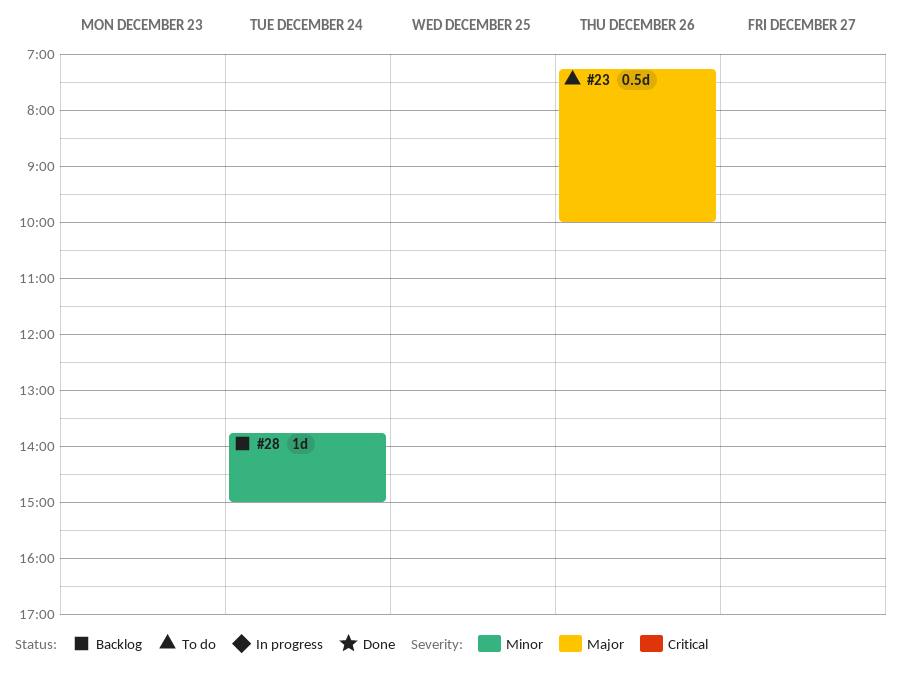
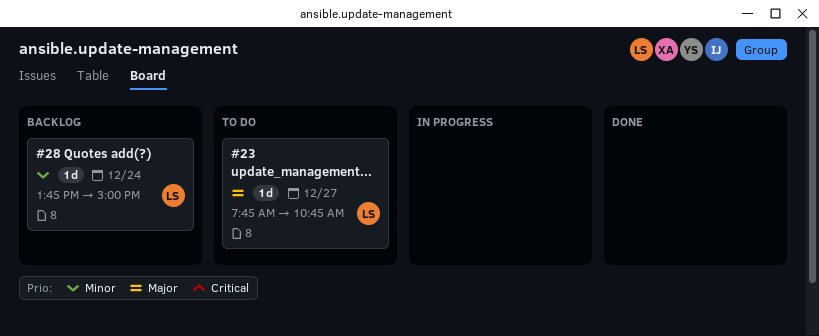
#23, estimate: 0.5d -> 1d
#23, day: Dec 26 -> Dec 27
#23, begins: 07:15 -> 07:45
#23, ends: 10:00 -> 10:45

